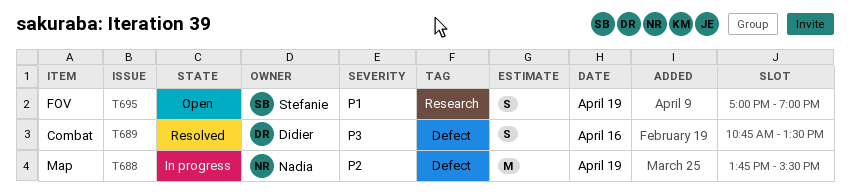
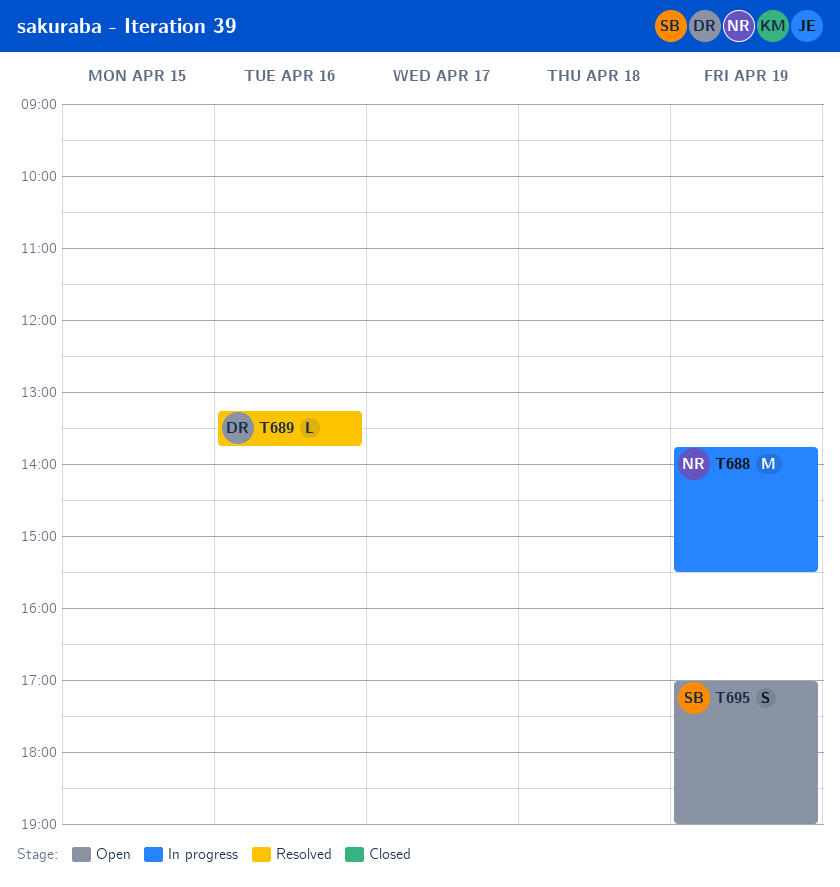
T689, estimate: S -> L
T689, begins: 10:45 -> 13:15
T689, ends: 13:30 -> 13:45

